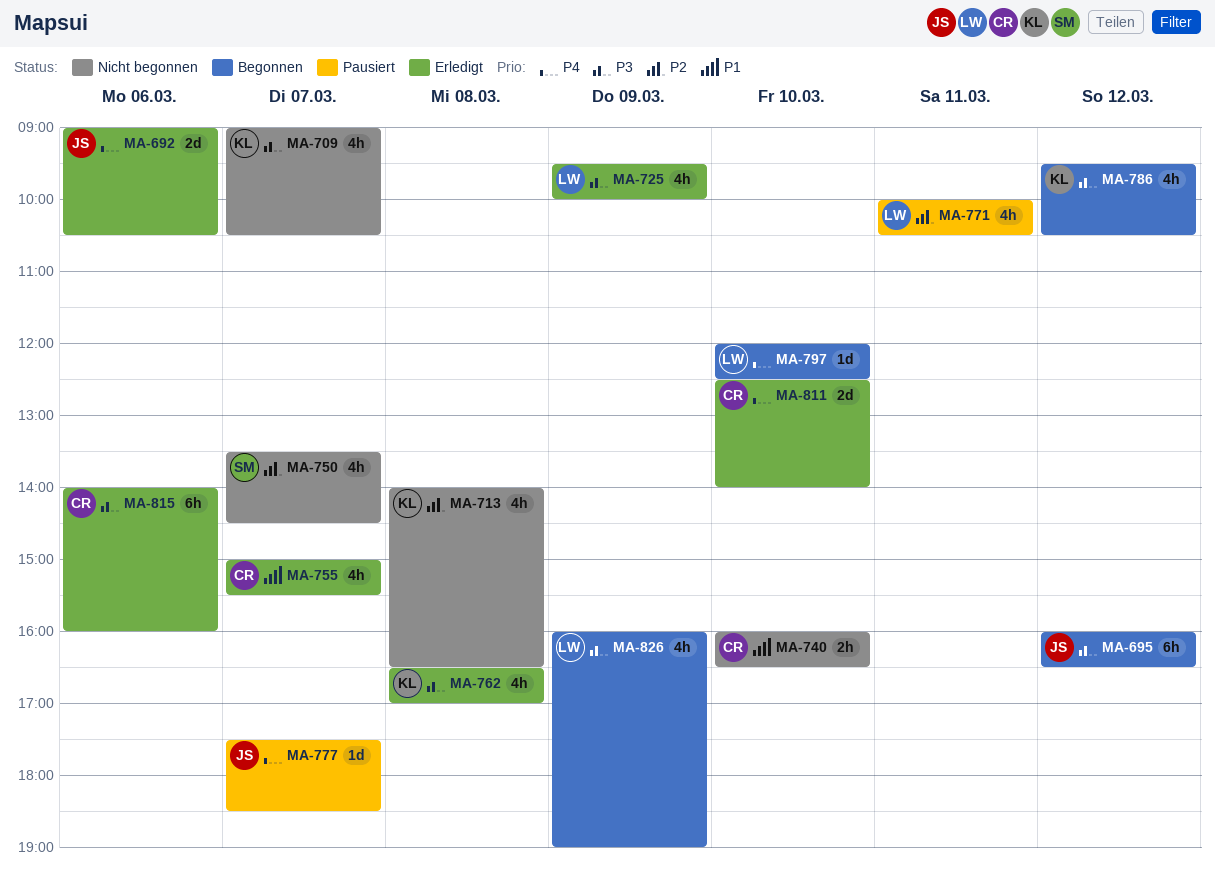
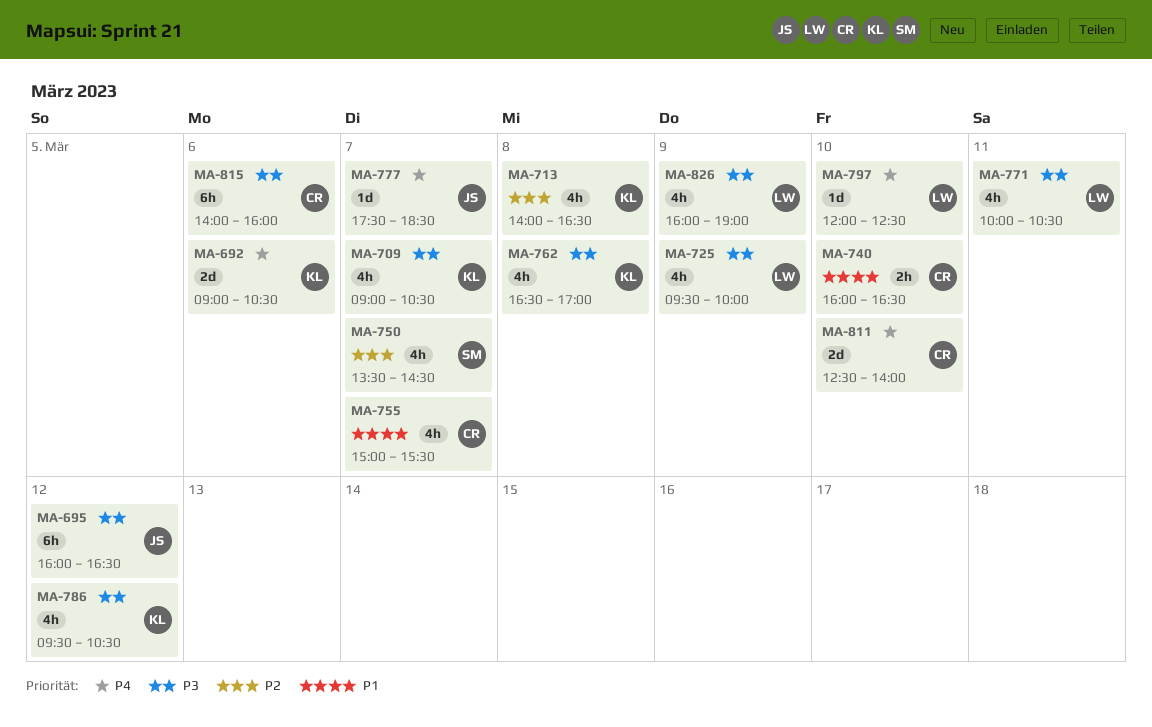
MA-692, owner: JS -> KL
MA-771, priority: P2 -> P3

